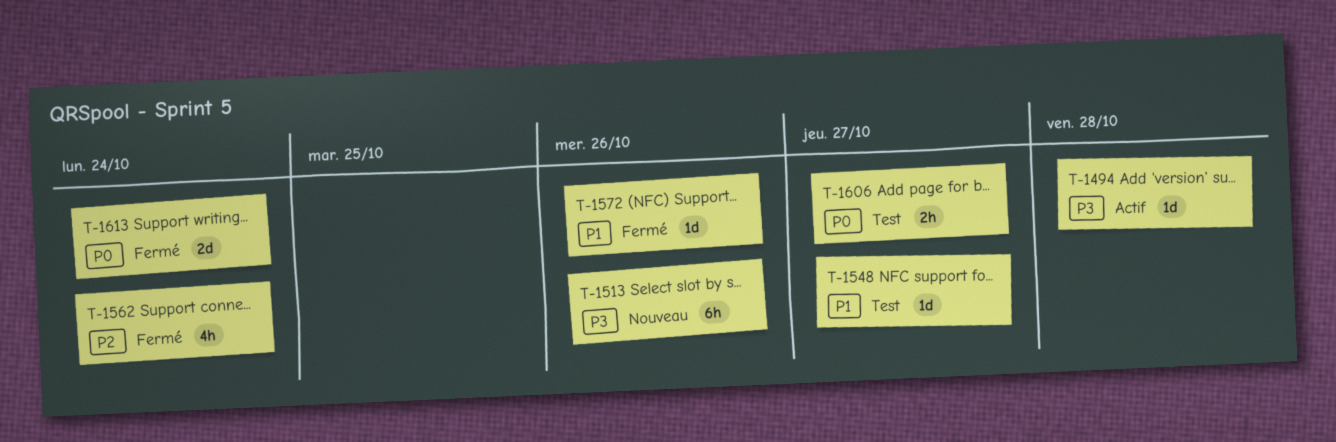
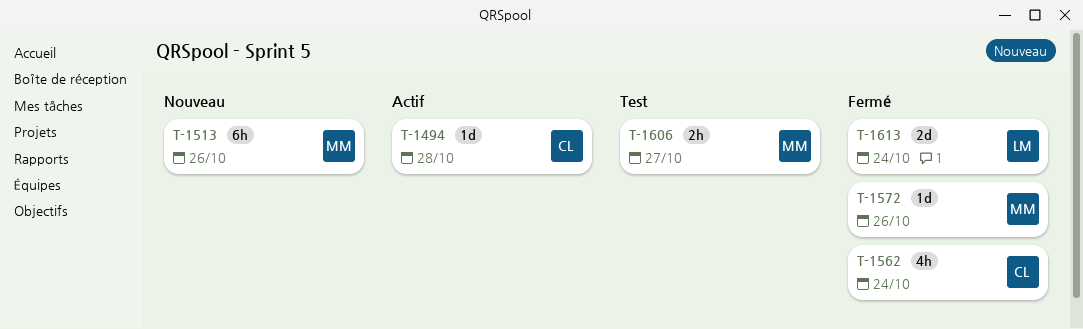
T-1548: present -> none

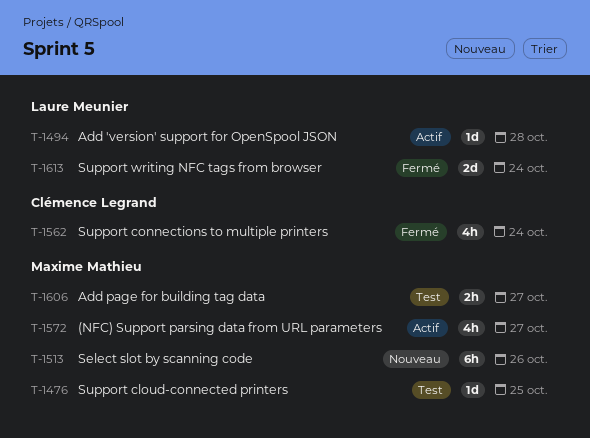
T-1476: none -> present
T-1494, owner: Clémence Legrand -> Laure Meunier
T-1572, status: Fermé -> Actif
T-1572, estimate: 1d -> 4h
T-1572, due: Oct 26 -> Oct 27

